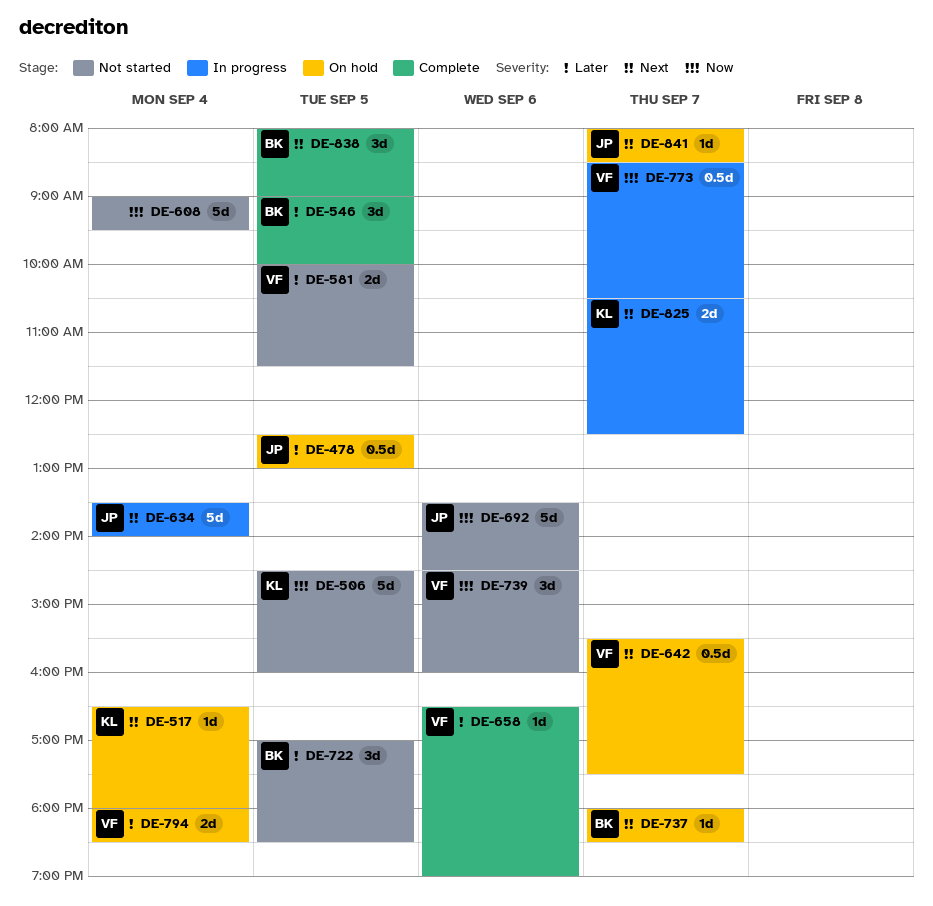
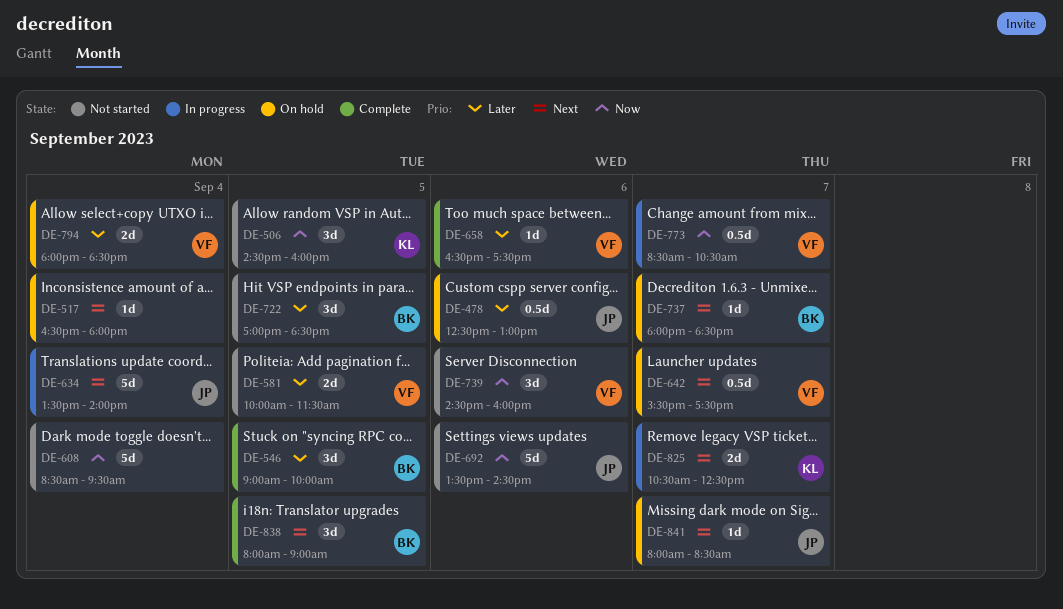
DE-478, day: Sep 5 -> Sep 6
DE-506, estimate: 5d -> 3d
DE-517, owner: KL -> none
DE-608, begins: 09:00 -> 08:30
DE-658, ends: 19:00 -> 17:30

